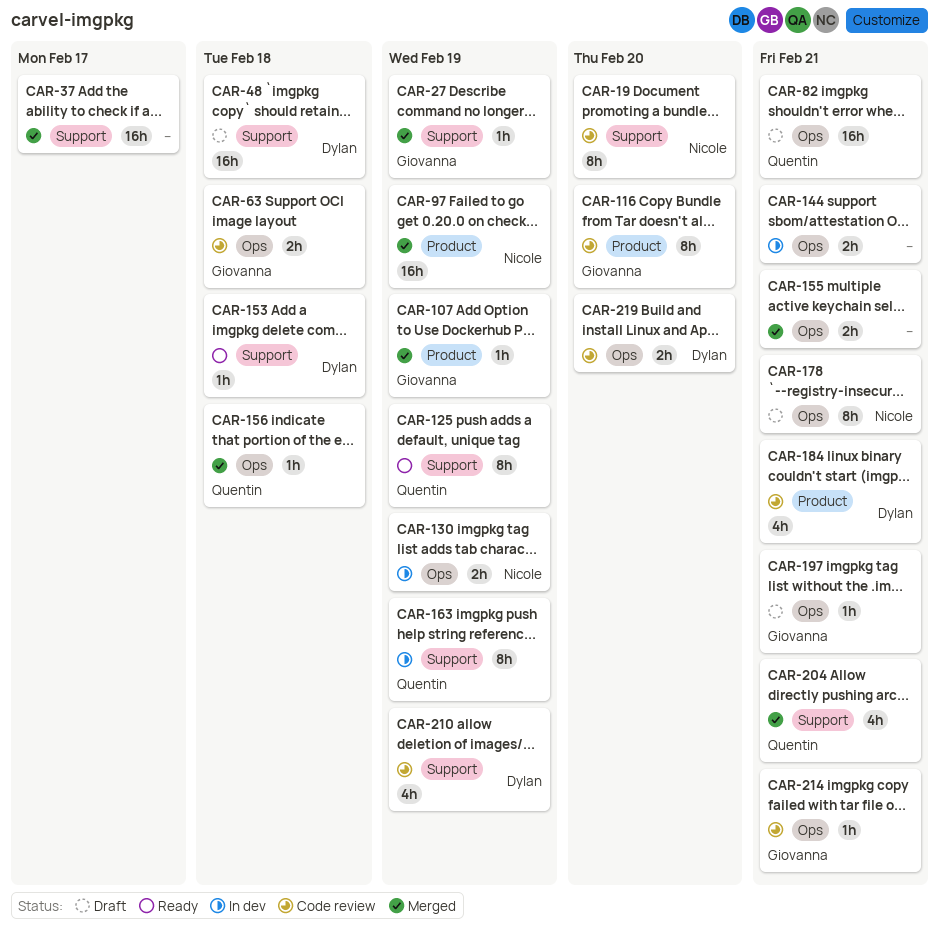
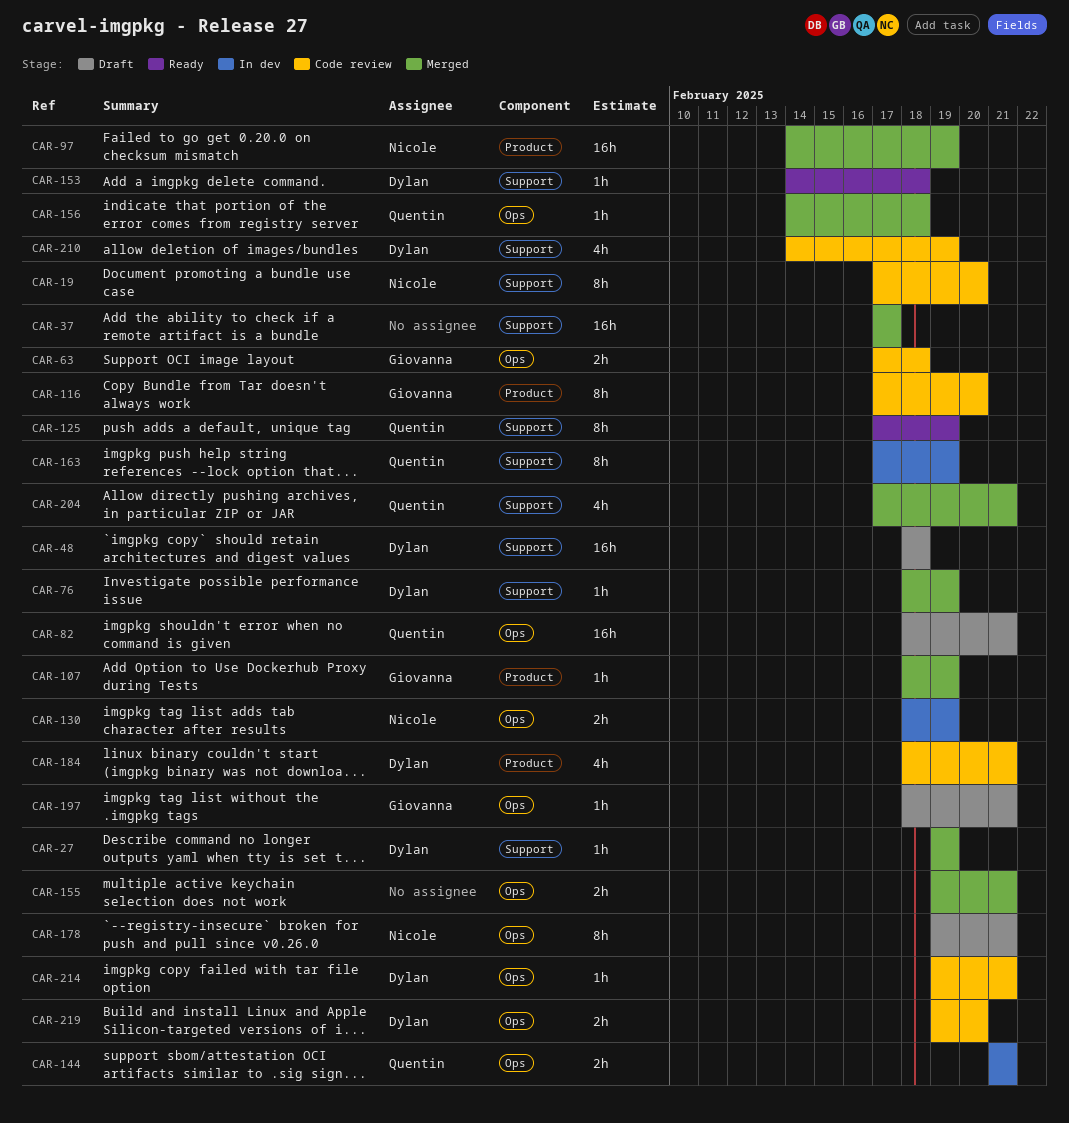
CAR-27, owner: Giovanna -> Dylan
CAR-76: none -> present
CAR-144, owner: none -> Quentin
CAR-214, owner: Giovanna -> Dylan

